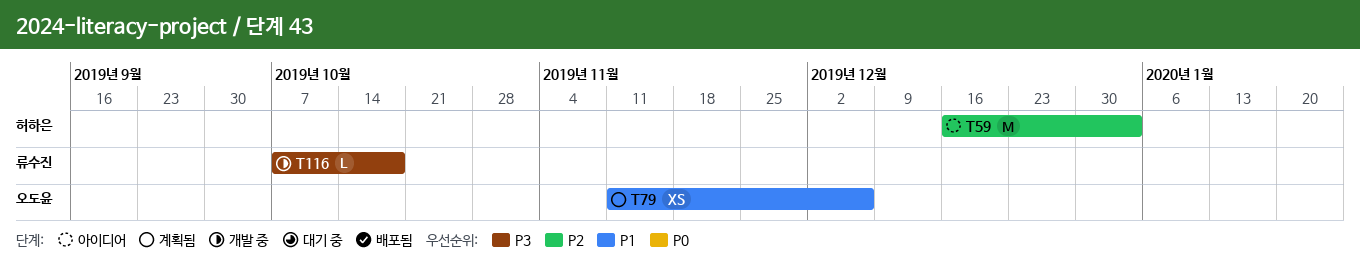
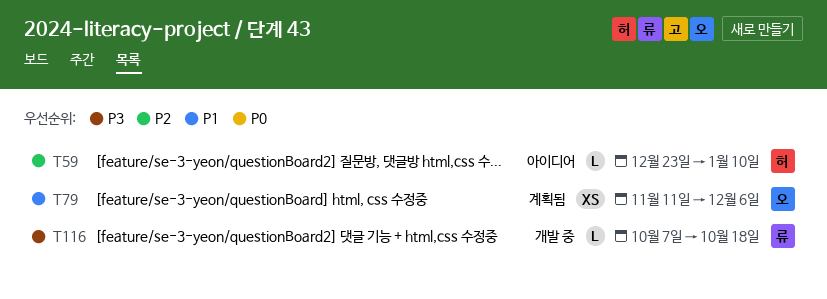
T59, estimate: M -> L
T59, start: Dec 16 -> Dec 23
T59, due: Jan 3 -> Jan 10

